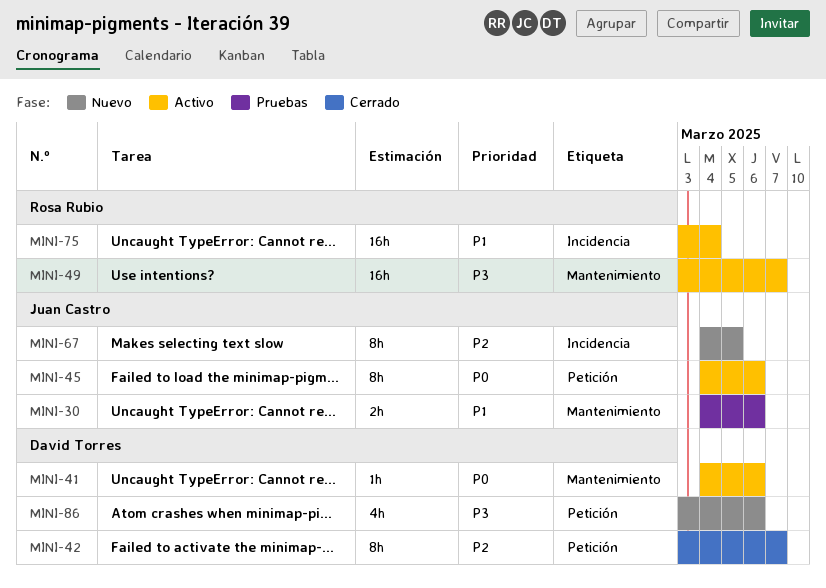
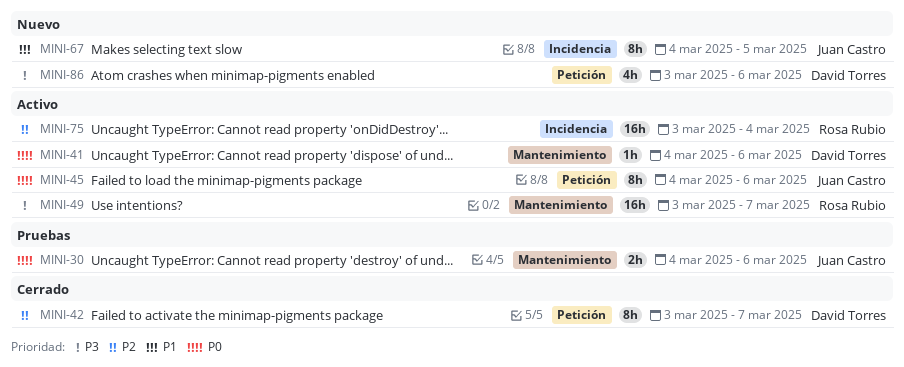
MINI-30, priority: P1 -> P0
MINI-67, priority: P2 -> P1
MINI-75, priority: P1 -> P2

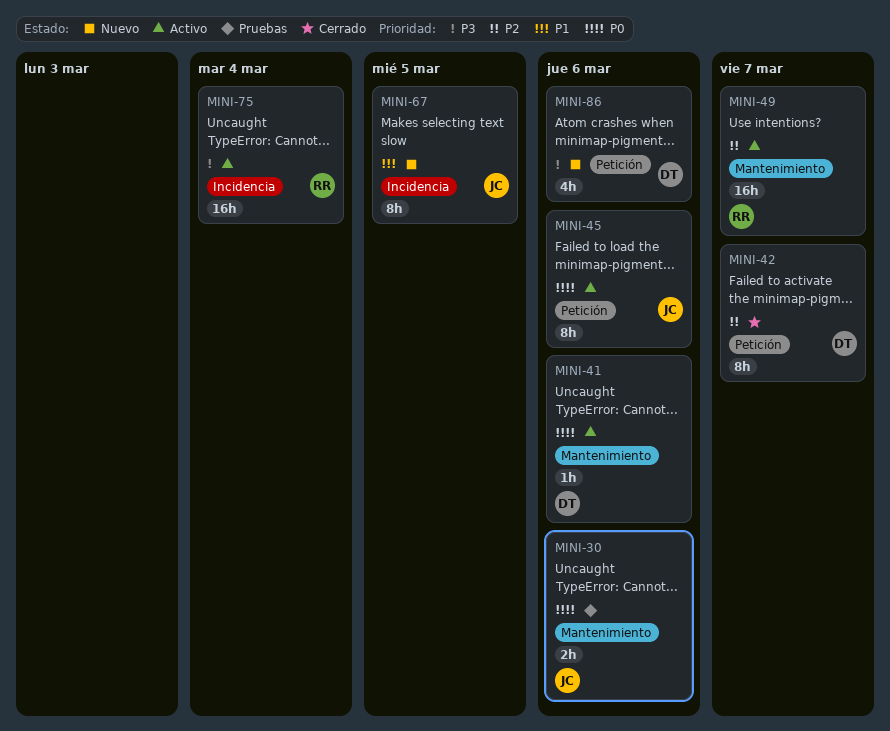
MINI-49, priority: P3 -> P2
MINI-75, priority: P2 -> P3

